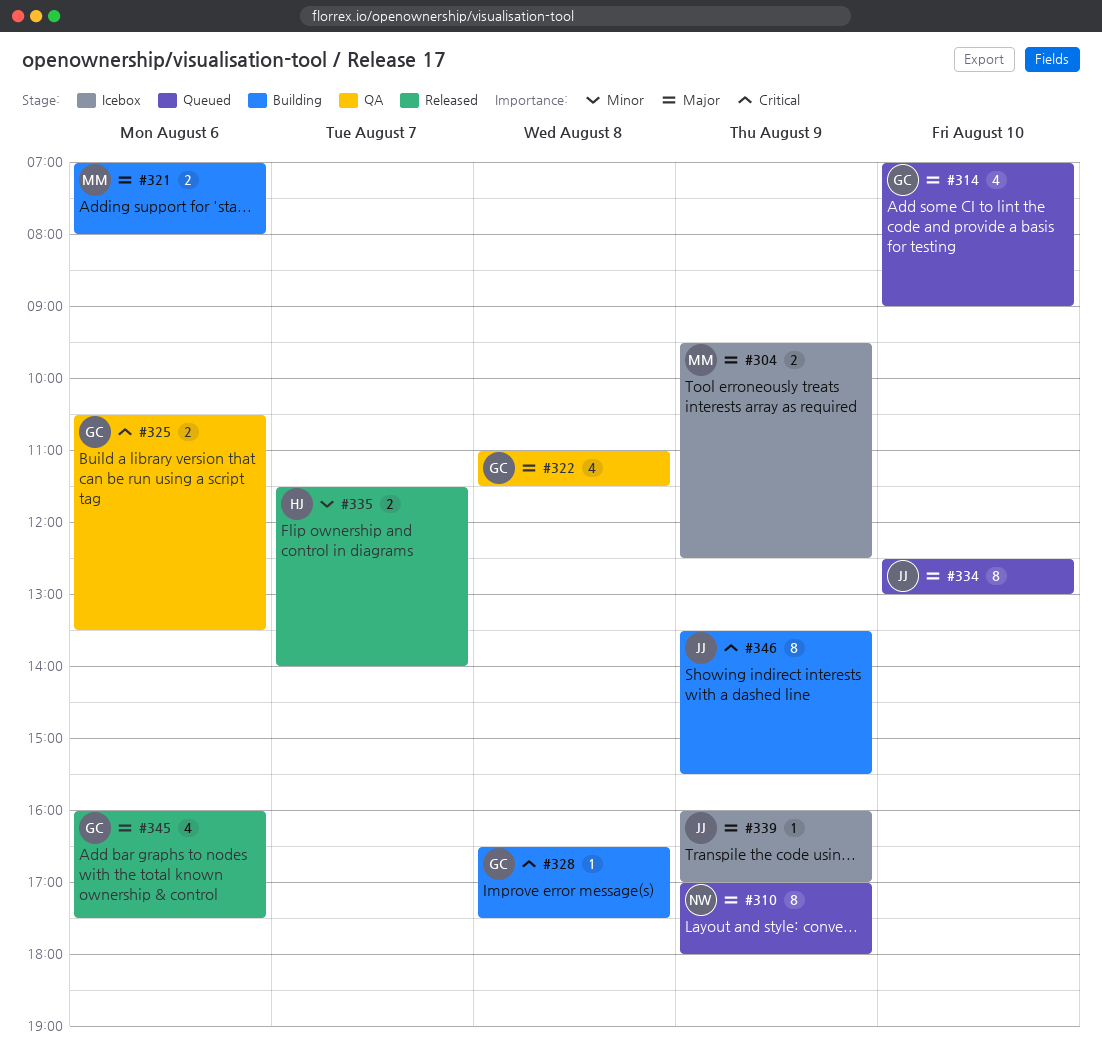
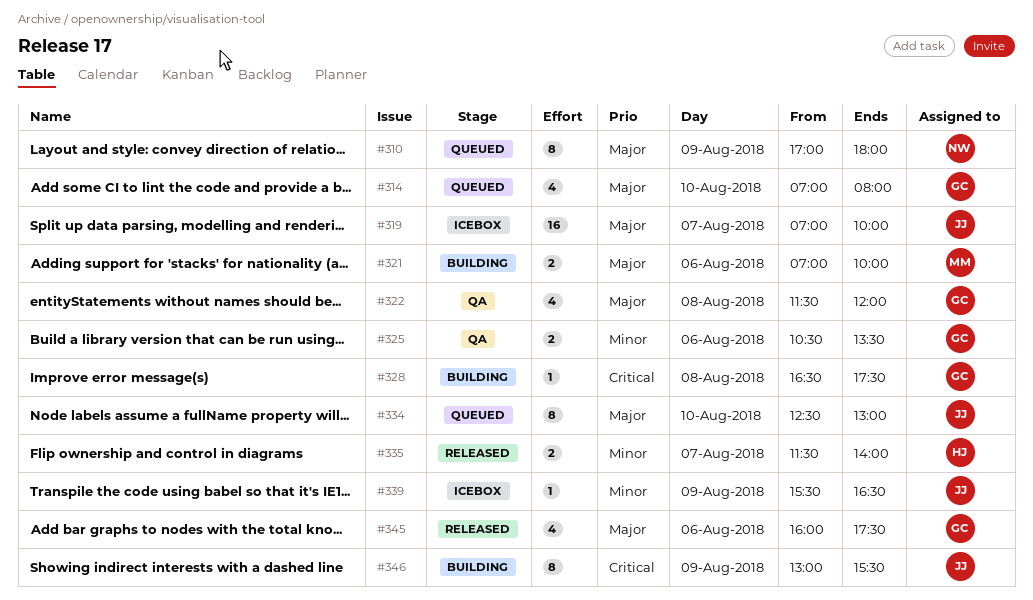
#304: present -> none
#314, ends: 09:00 -> 08:00
#319: none -> present
#321, ends: 08:00 -> 10:00
#322, begins: 11:00 -> 11:30
#322, ends: 11:30 -> 12:00
#325, priority: Critical -> Minor
#339, priority: Major -> Minor
#339, begins: 16:00 -> 15:30
#339, ends: 17:00 -> 16:30
#346, begins: 13:30 -> 13:00

